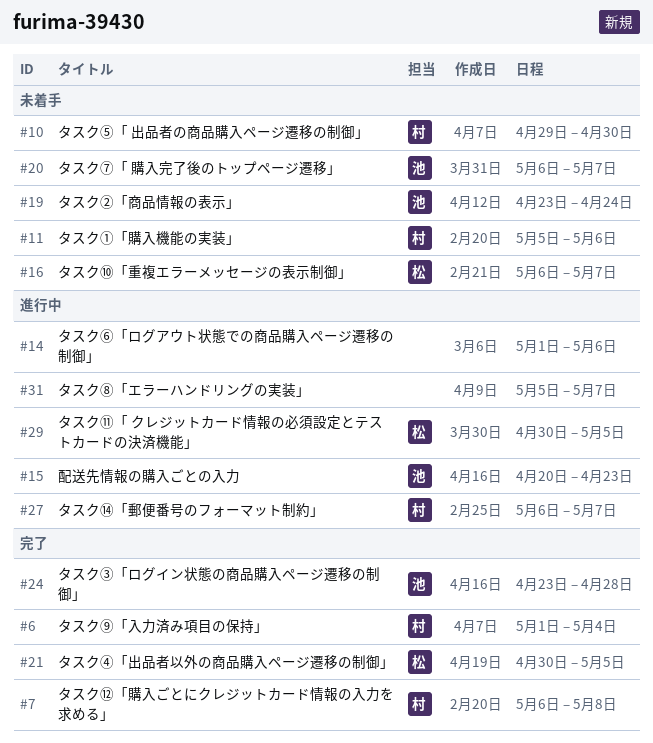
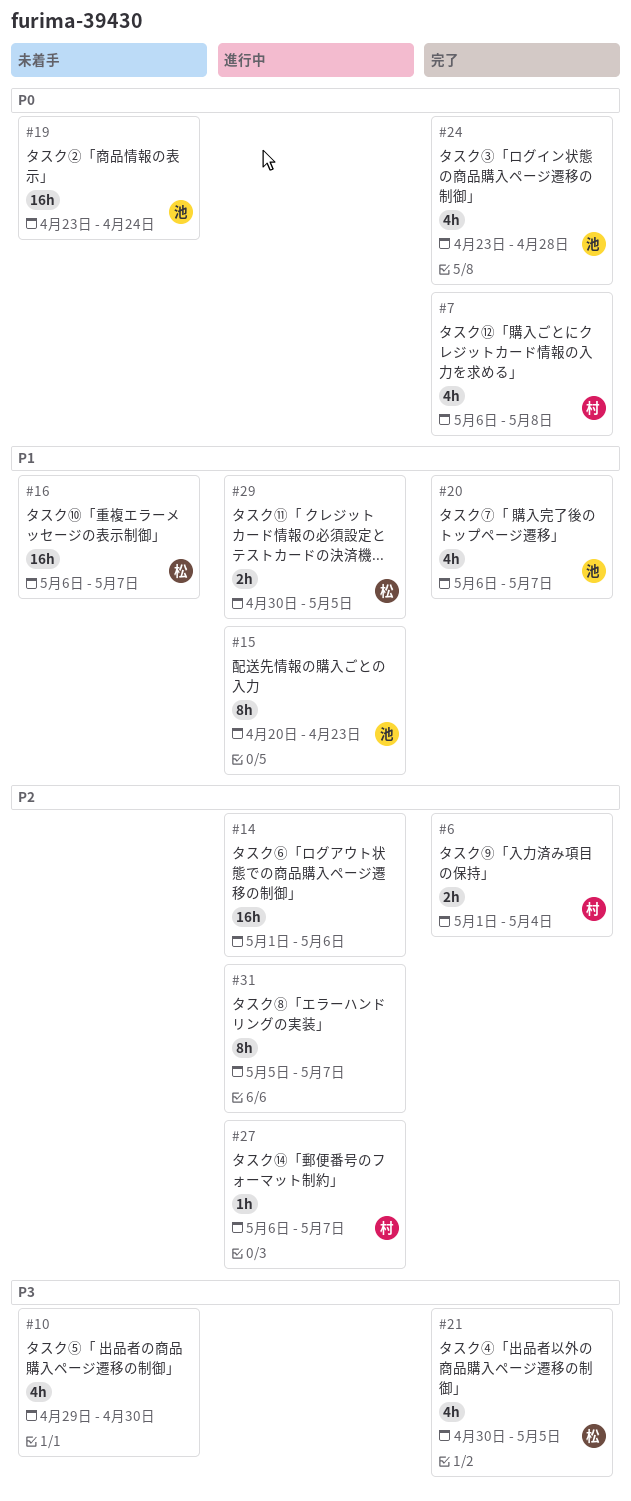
#10, owner: 村 -> none
#11: present -> none
#20, status: 未着手 -> 完了

